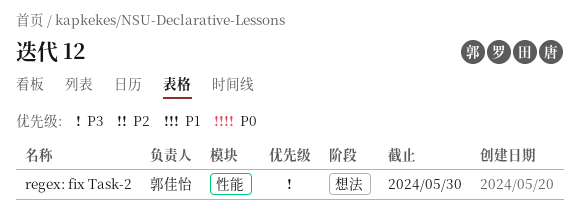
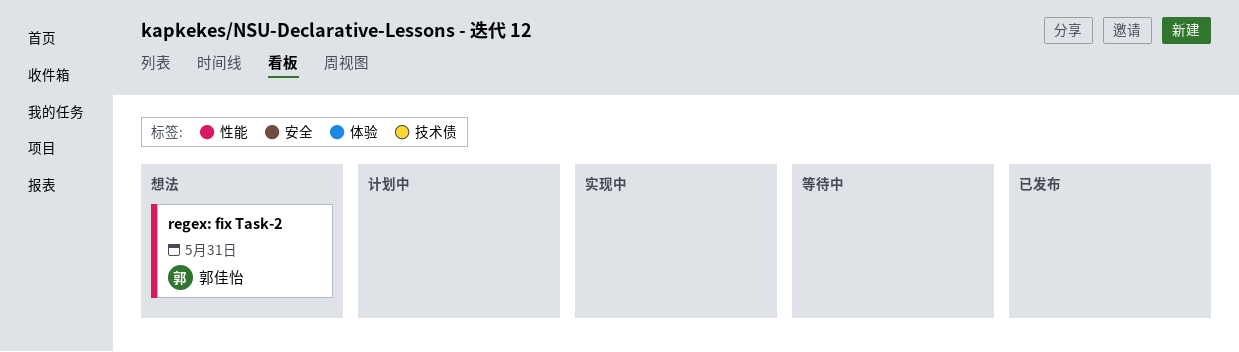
regex: fix Task-2, due: May 30 -> May 31

